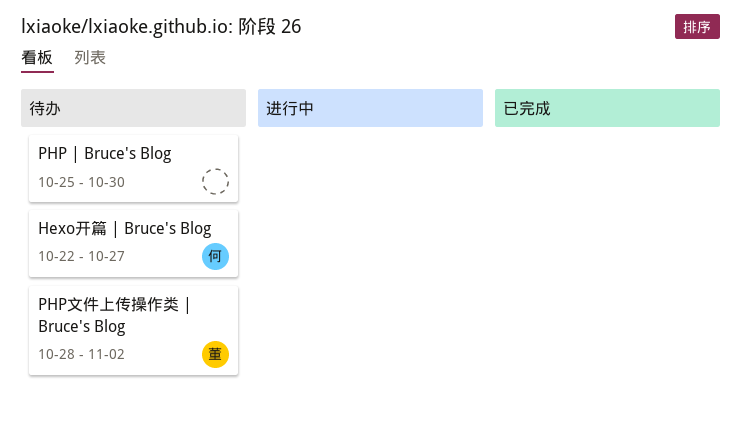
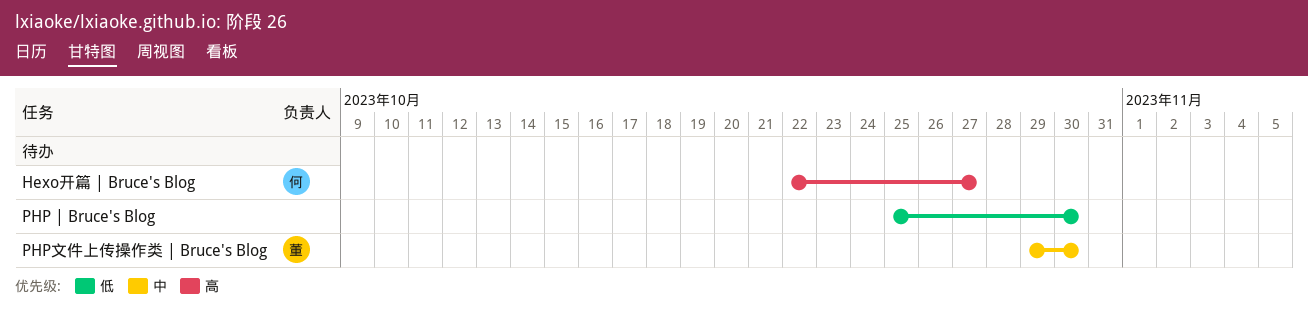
PHP文件上传操作类 | Bruce's Blog, start: Oct 28 -> Oct 29
PHP文件上传操作类 | Bruce's Blog, due: Nov 2 -> Oct 30

